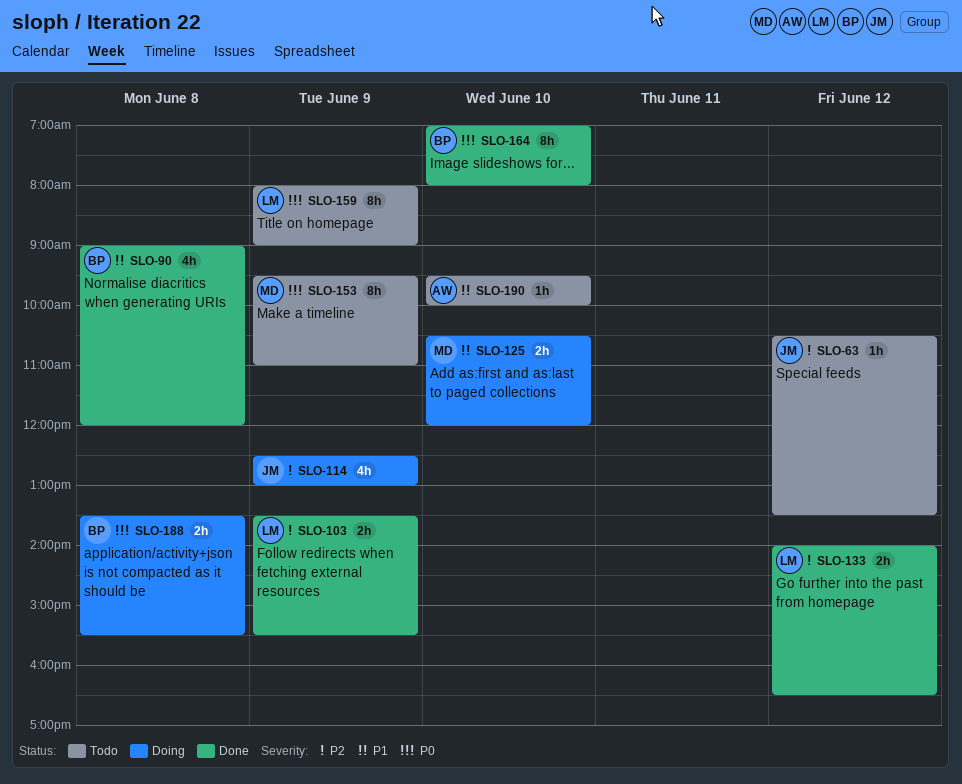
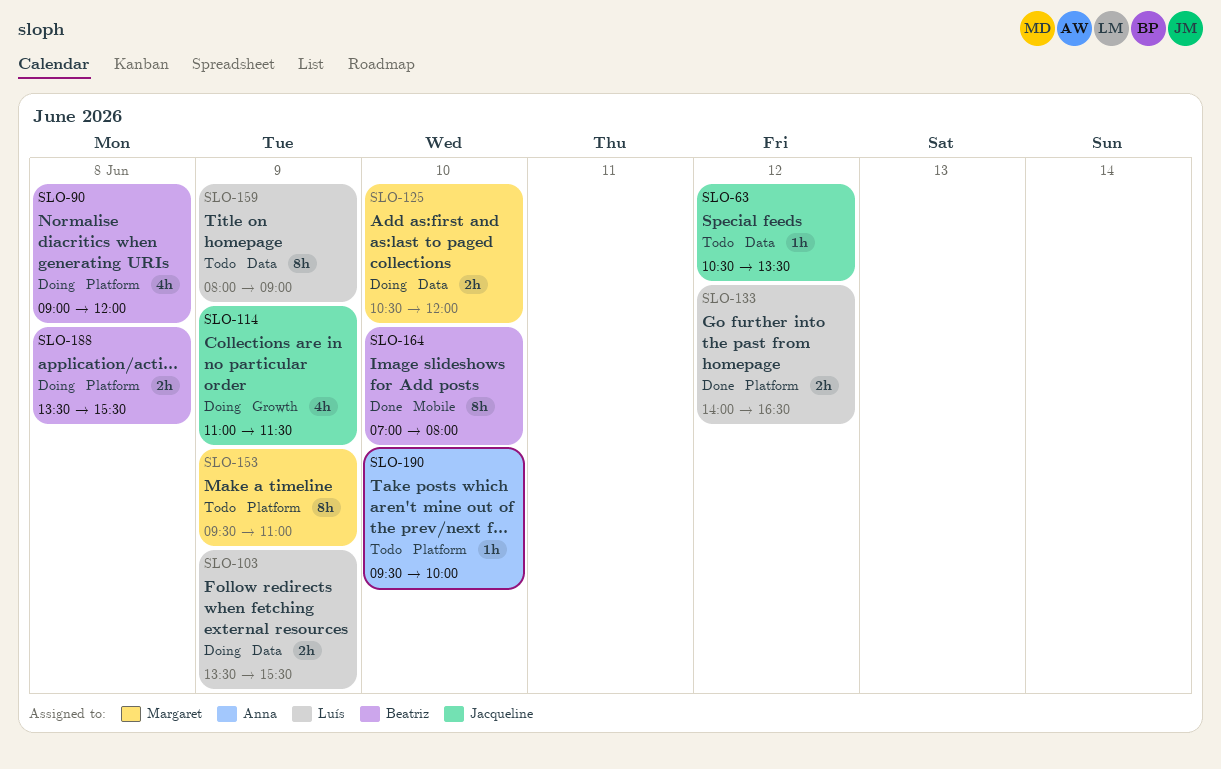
SLO-90, status: Done -> Doing
SLO-103, status: Done -> Doing
SLO-114, begins: 12:30 -> 11:00
SLO-114, ends: 13:00 -> 11:30

